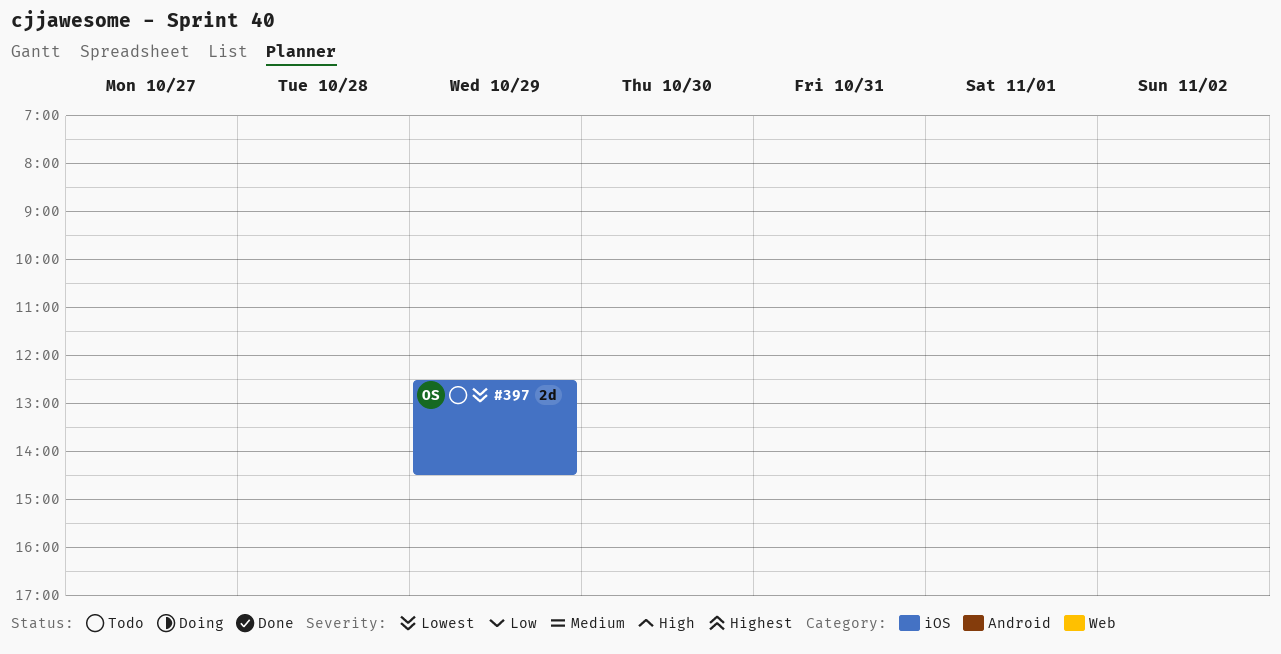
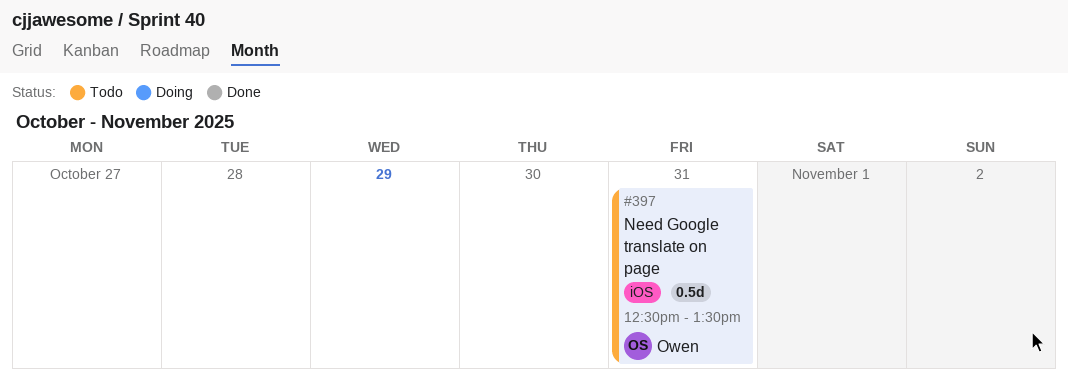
#397, estimate: 2d -> 0.5d
#397, day: Oct 29 -> Oct 31
#397, ends: 14:30 -> 13:30

